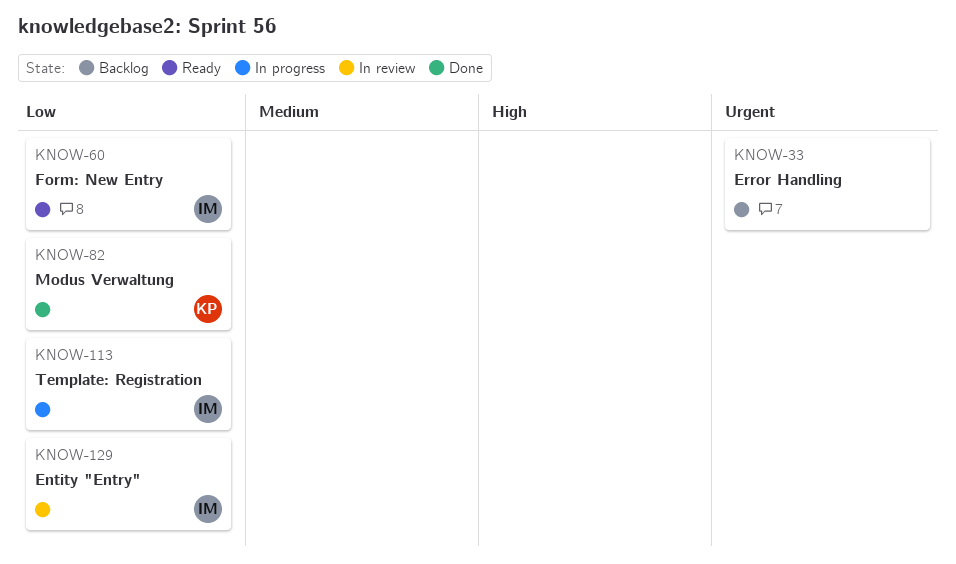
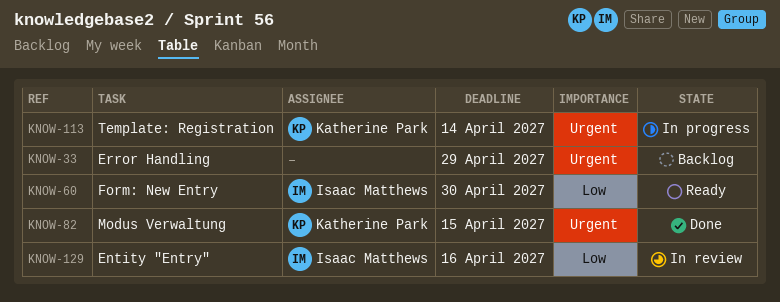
KNOW-82, priority: Low -> Urgent
KNOW-113, owner: Isaac Matthews -> Katherine Park
KNOW-113, priority: Low -> Urgent

